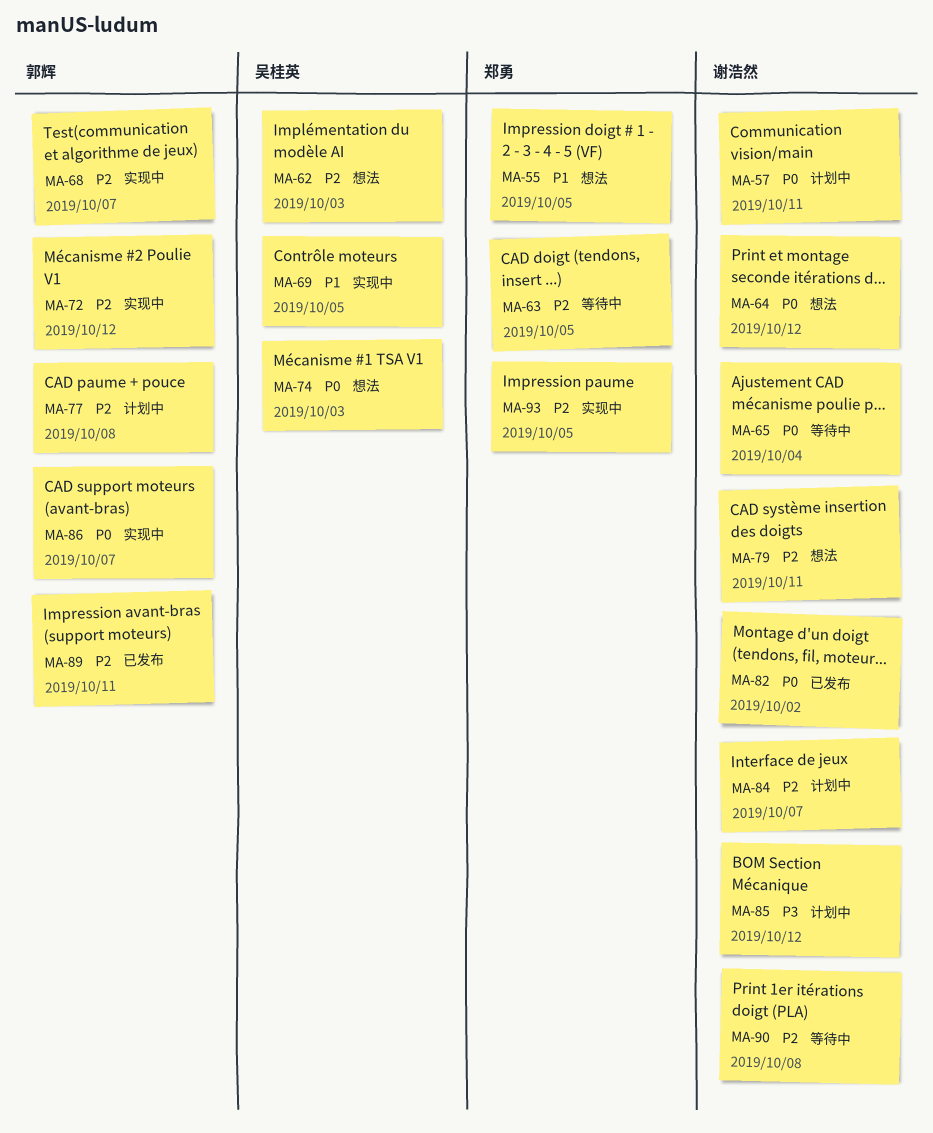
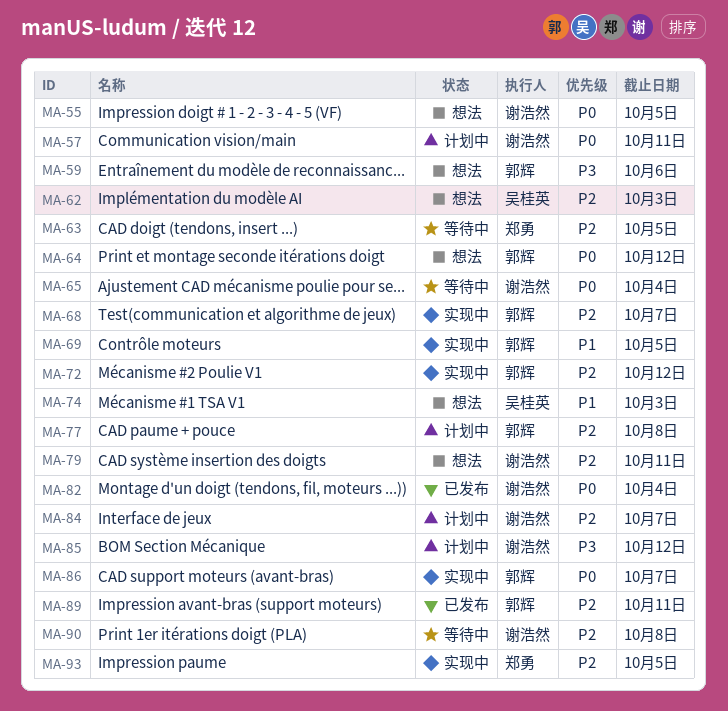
MA-55, owner: 郑勇 -> 谢浩然
MA-55, priority: P1 -> P0
MA-59: none -> present
MA-64, owner: 谢浩然 -> 郭辉
MA-69, owner: 吴桂英 -> 郭辉
MA-74, priority: P0 -> P1
MA-82, due: Oct 2 -> Oct 4

